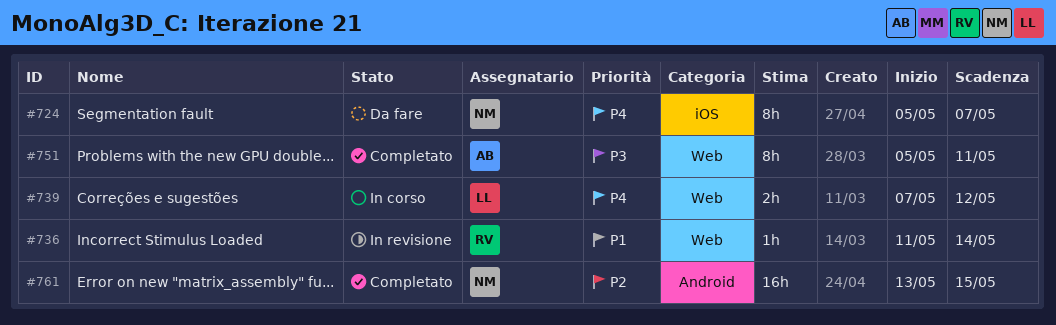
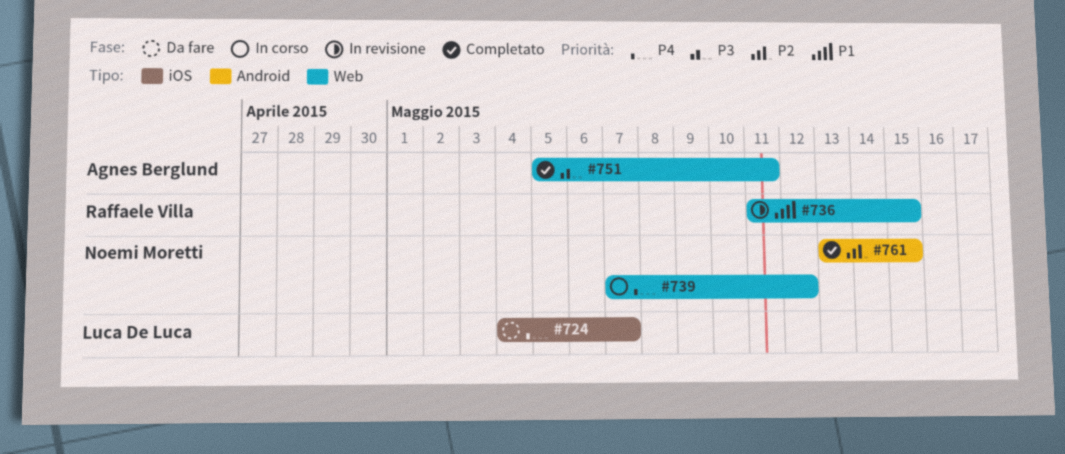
#724, owner: Noemi Moretti -> Luca De Luca
#724, start: May 5 -> May 4
#736, due: May 14 -> May 15
#739, owner: Luca De Luca -> Noemi Moretti

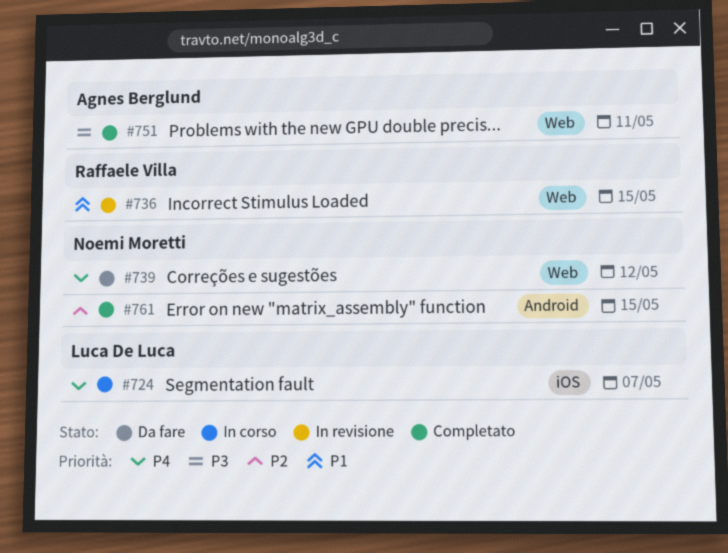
#724, status: Da fare -> In corso
#739, status: In corso -> Da fare

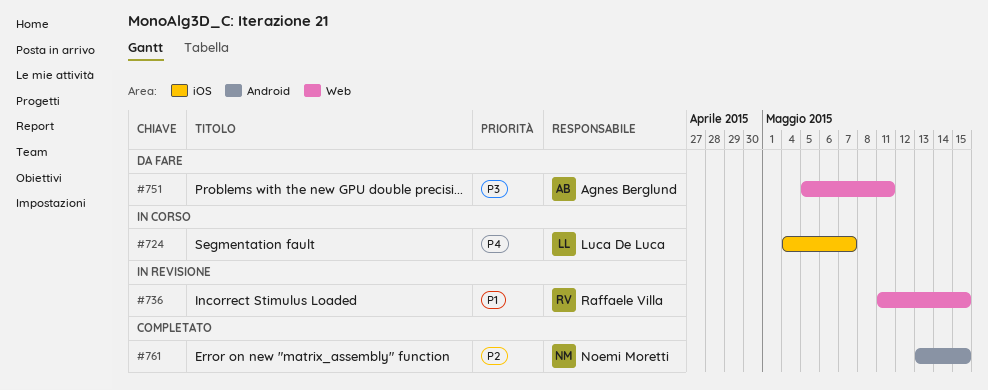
#739: present -> none
#751, status: Completato -> Da fare

